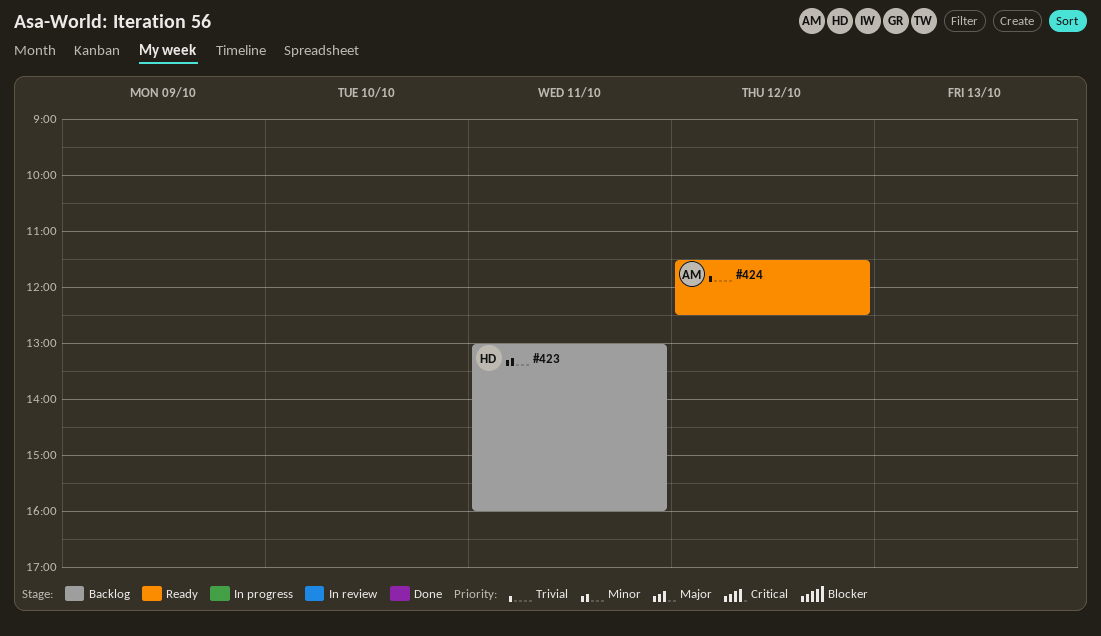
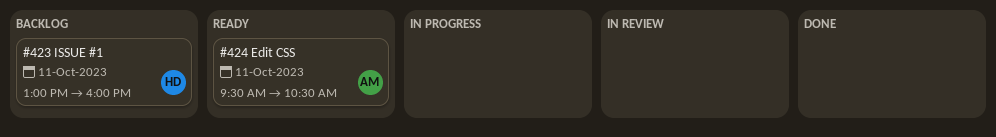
#424, day: Oct 12 -> Oct 11
#424, begins: 11:30 -> 09:30
#424, ends: 12:30 -> 10:30

